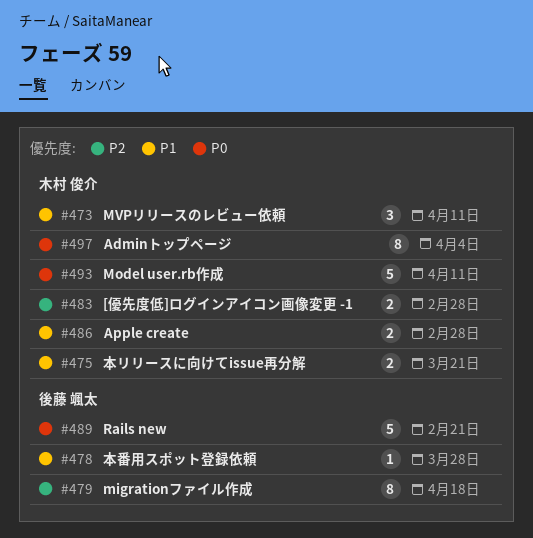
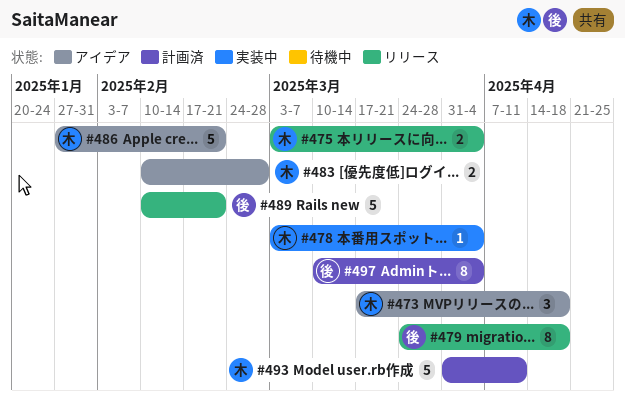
#473, due: Apr 11 -> Apr 18
#475, due: Mar 21 -> Apr 4
#478, owner: 後藤 颯太 -> 木村 俊介
#478, due: Mar 28 -> Apr 4
#486, estimate: 2 -> 5
#486, due: Feb 28 -> Feb 21
#497, owner: 木村 俊介 -> 後藤 颯太

